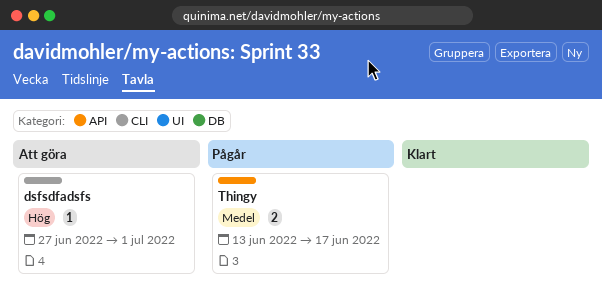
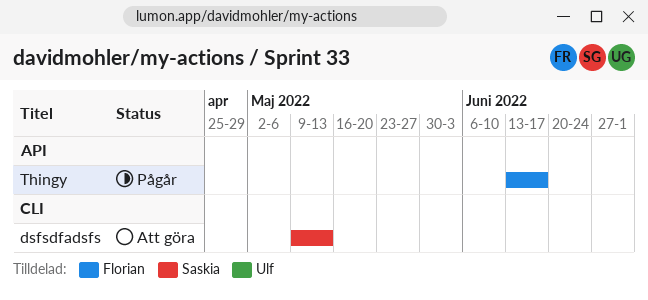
dsfsdfadsfs, start: Jun 27 -> May 9
dsfsdfadsfs, due: Jul 1 -> May 13

